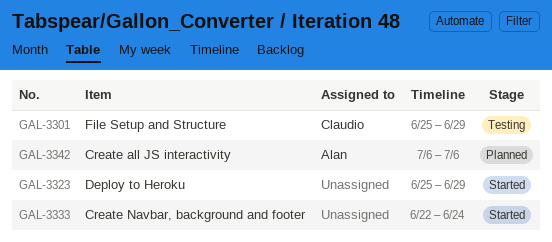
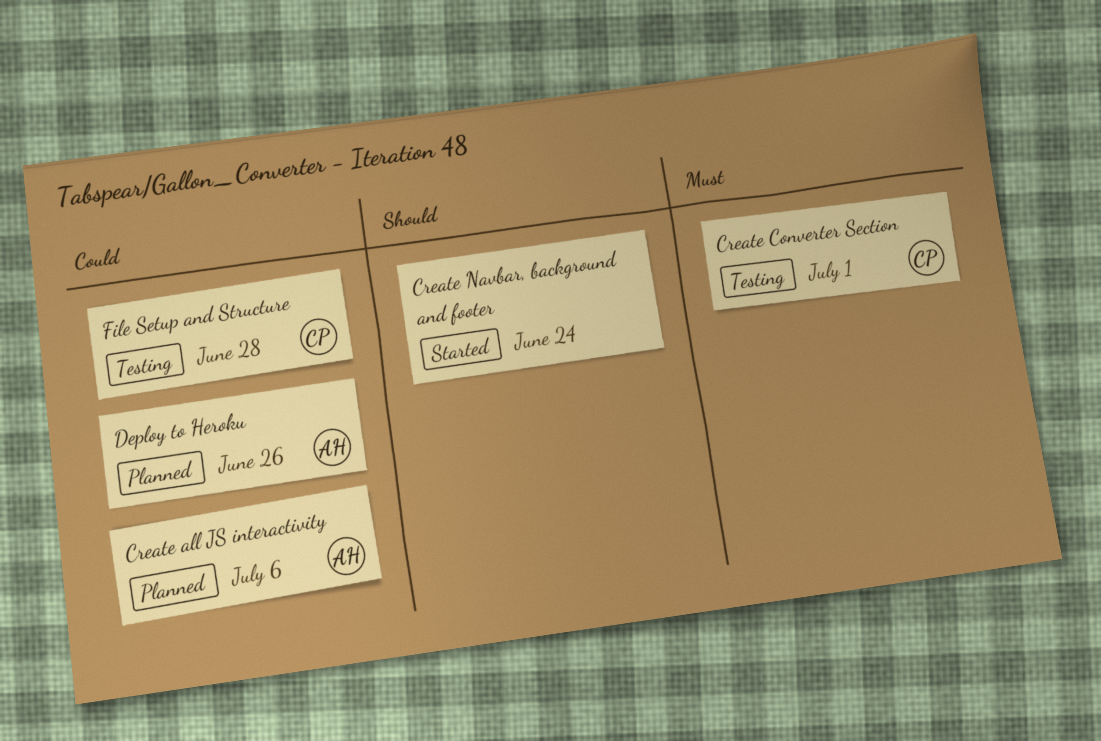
Create Converter Section: none -> present
Deploy to Heroku, status: Started -> Planned
Deploy to Heroku, owner: none -> Alan
Deploy to Heroku, due: Jun 29 -> Jun 26
File Setup and Structure, due: Jun 29 -> Jun 28

